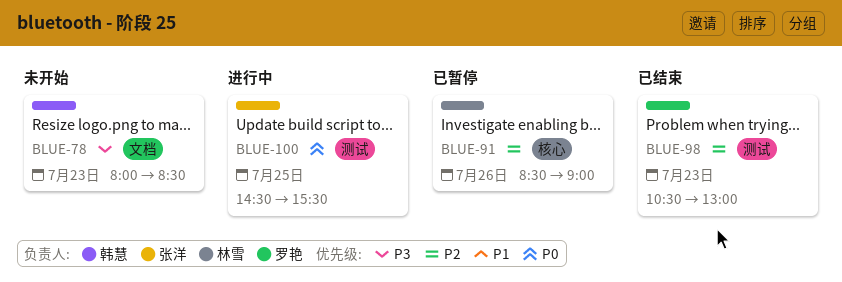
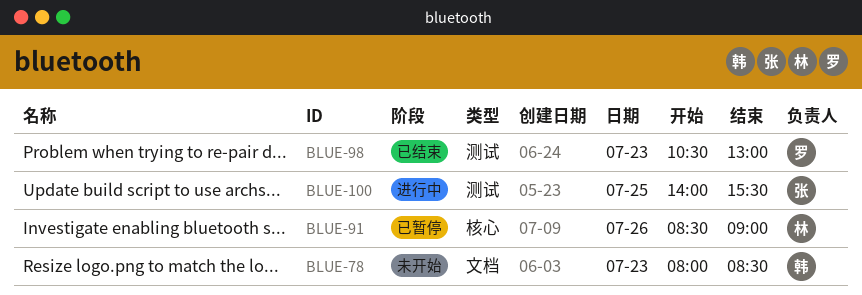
BLUE-100, begins: 14:30 -> 14:00

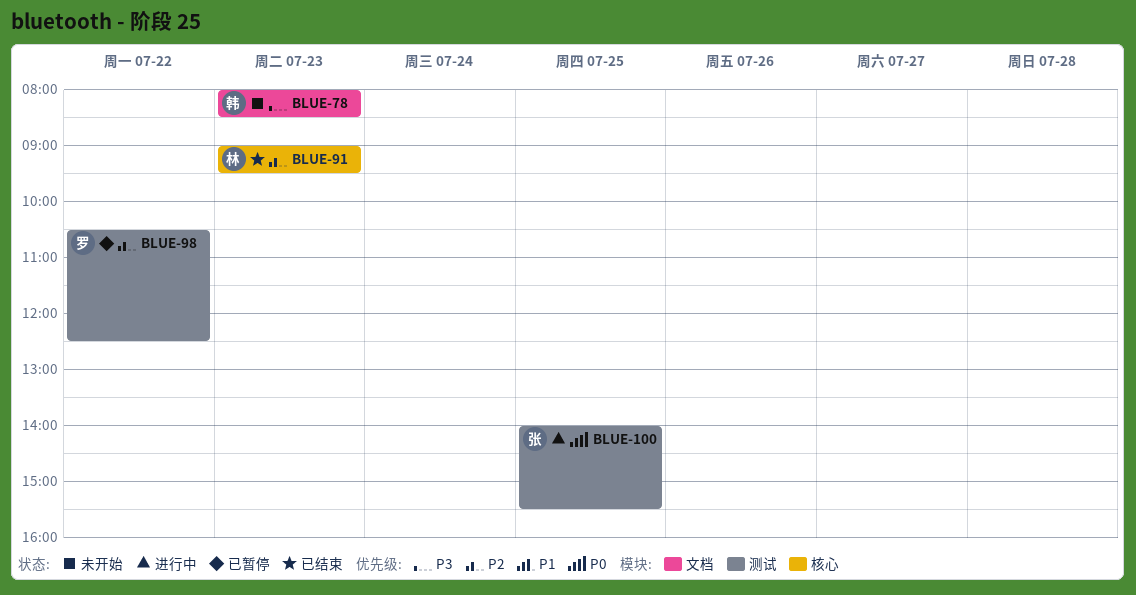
BLUE-91, status: 已暂停 -> 已结束
BLUE-91, day: Jul 26 -> Jul 23
BLUE-91, begins: 08:30 -> 09:00
BLUE-91, ends: 09:00 -> 09:30
BLUE-98, status: 已结束 -> 已暂停
BLUE-98, day: Jul 23 -> Jul 22
BLUE-98, ends: 13:00 -> 12:30

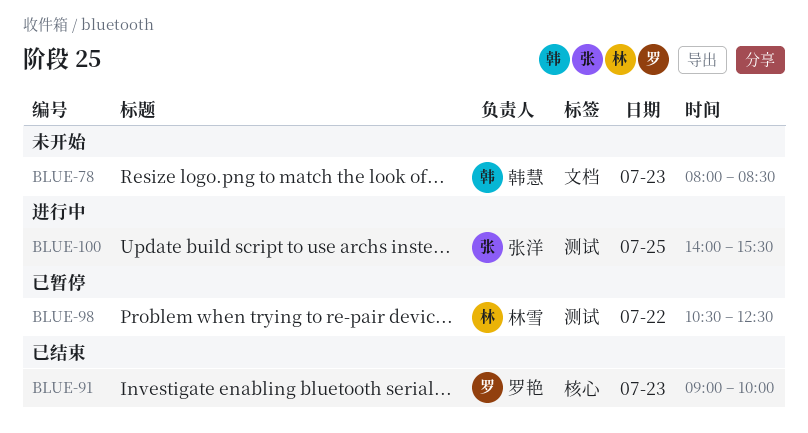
BLUE-91, owner: 林雪 -> 罗艳
BLUE-91, ends: 09:30 -> 10:00
BLUE-98, owner: 罗艳 -> 林雪

